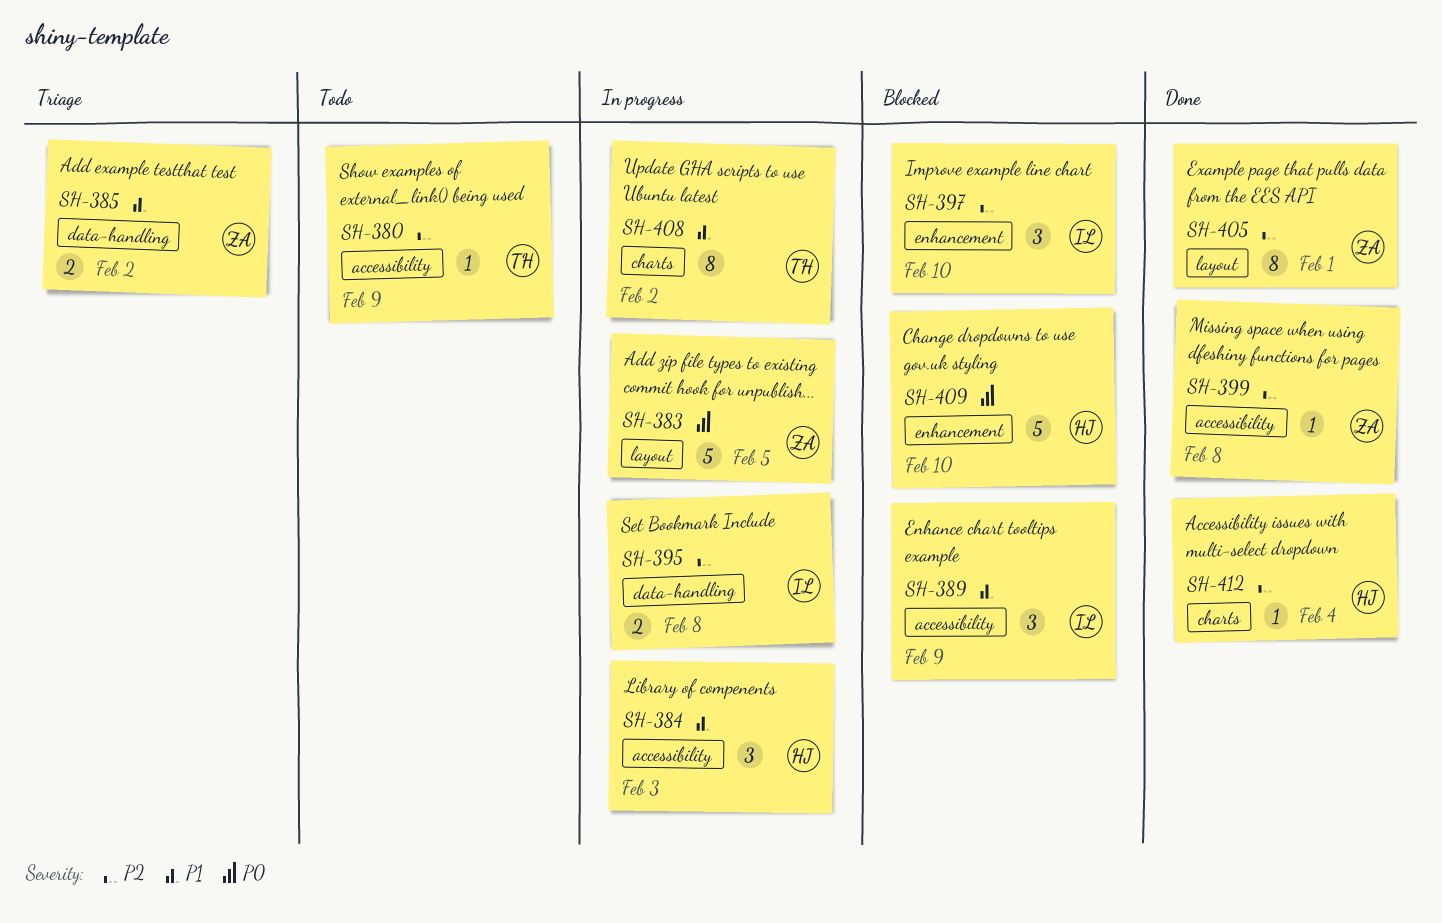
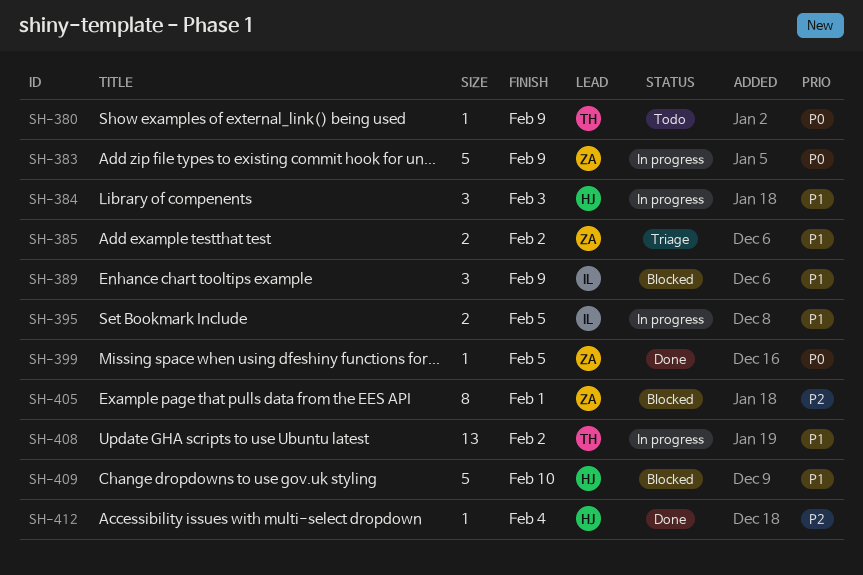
SH-380, priority: P2 -> P0
SH-383, due: Feb 5 -> Feb 9
SH-395, priority: P2 -> P1
SH-395, due: Feb 8 -> Feb 5
SH-397: present -> none
SH-399, priority: P2 -> P0
SH-399, due: Feb 8 -> Feb 5
SH-405, status: Done -> Blocked
SH-408, estimate: 8 -> 13
SH-409, priority: P0 -> P1

